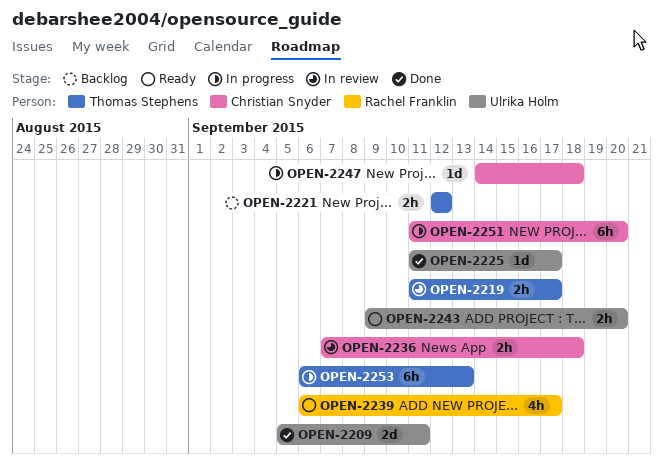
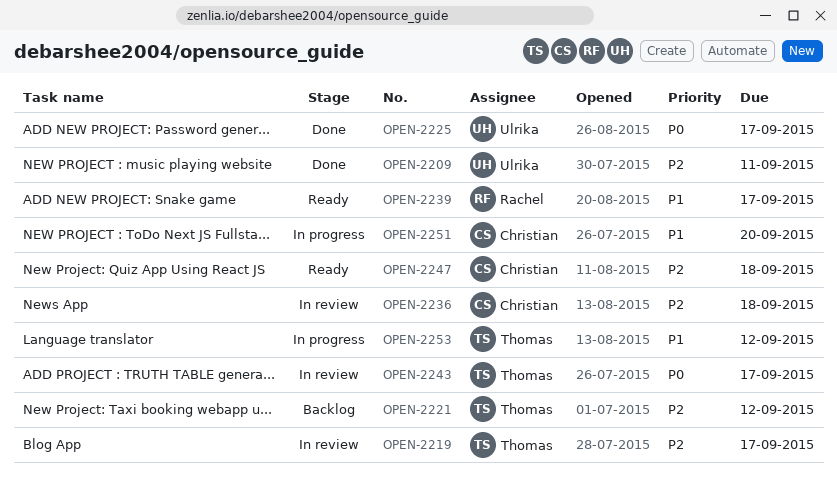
OPEN-2243, status: Ready -> In review
OPEN-2243, owner: Ulrika Holm -> Thomas Stephens
OPEN-2243, due: Sep 20 -> Sep 17
OPEN-2247, status: In progress -> Ready
OPEN-2253, due: Sep 13 -> Sep 12

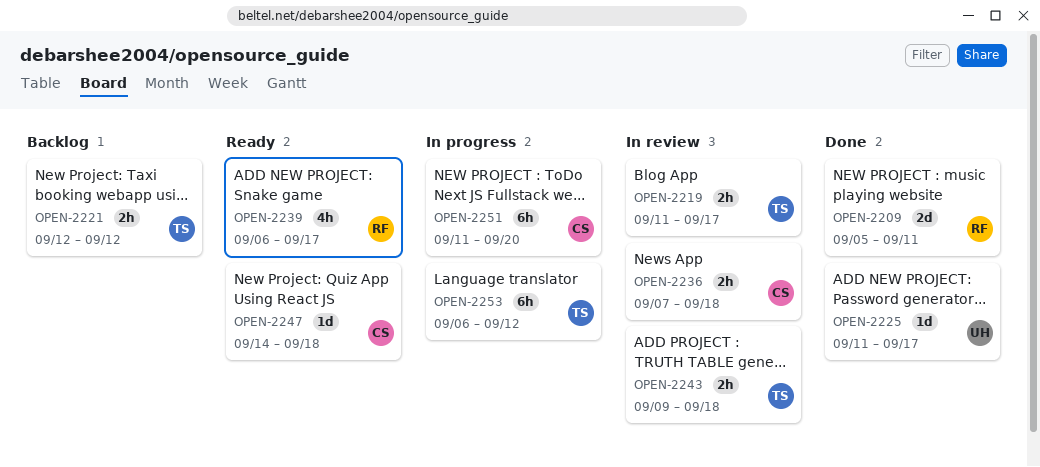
OPEN-2209, owner: Ulrika -> Rachel
OPEN-2243, due: Sep 17 -> Sep 18

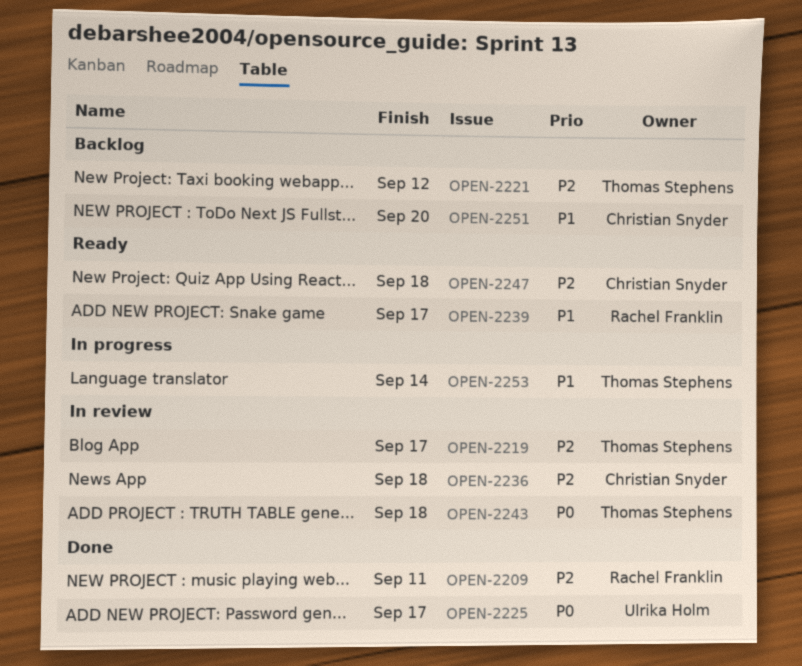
OPEN-2251, status: In progress -> Backlog
OPEN-2253, due: Sep 12 -> Sep 14

